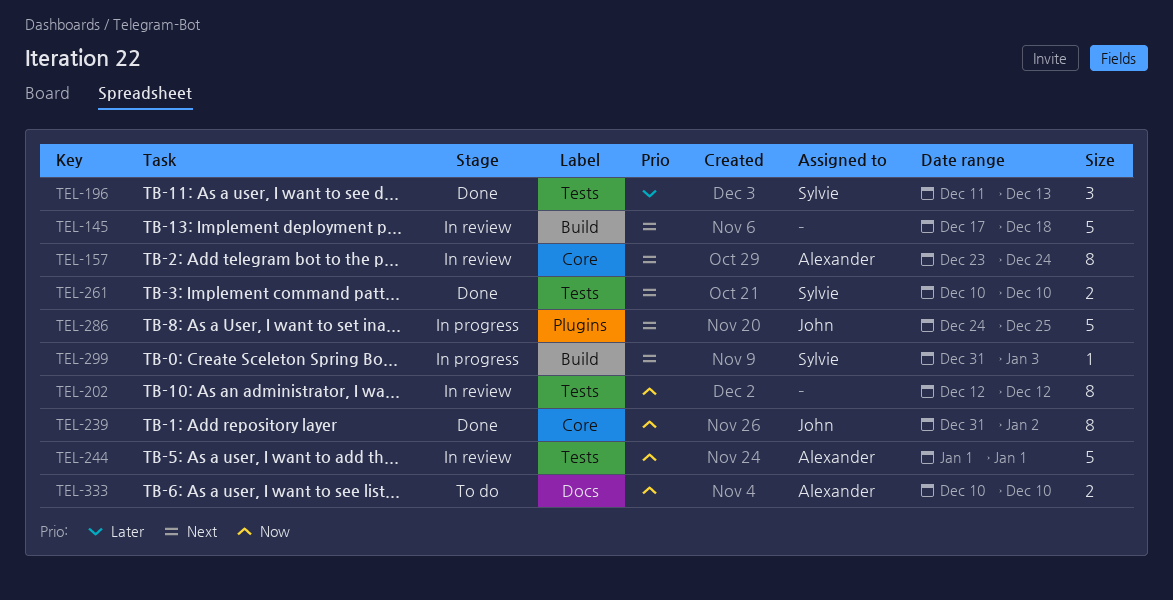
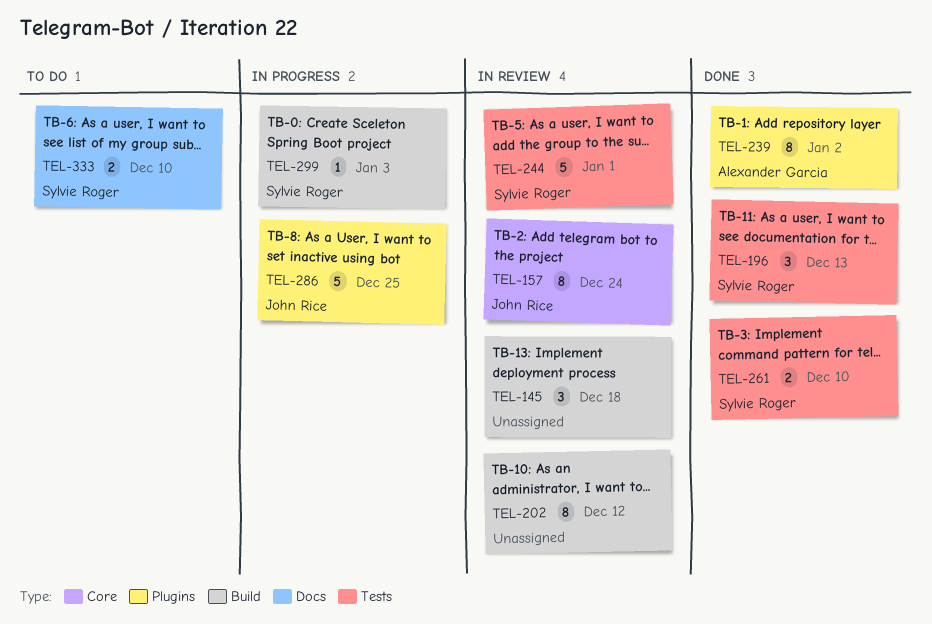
TEL-145, estimate: 5 -> 3
TEL-157, owner: Alexander Garcia -> John Rice
TEL-202, label: Tests -> Build
TEL-239, owner: John Rice -> Alexander Garcia
TEL-239, label: Core -> Plugins
TEL-244, owner: Alexander Garcia -> Sylvie Roger
TEL-333, owner: Alexander Garcia -> Sylvie Roger

